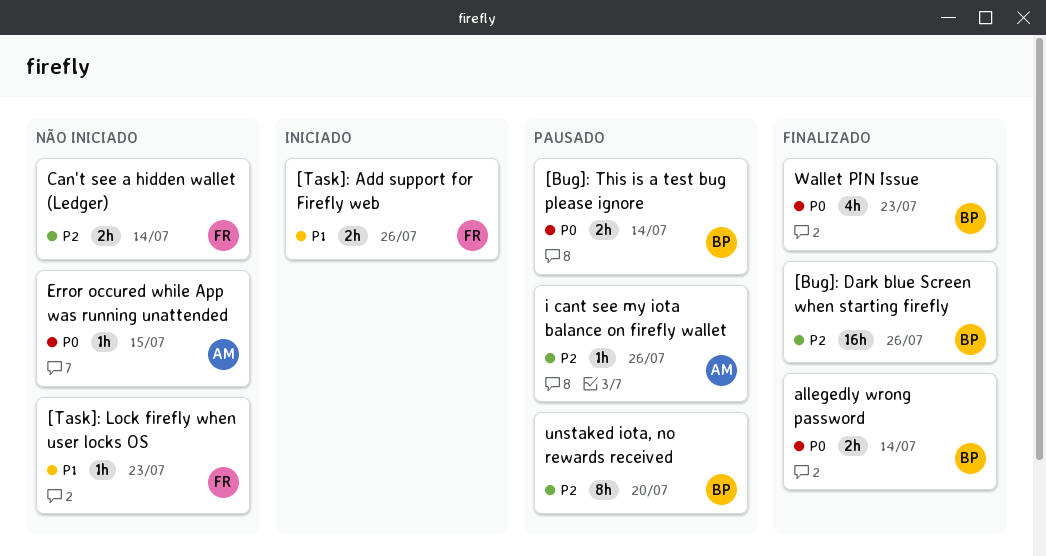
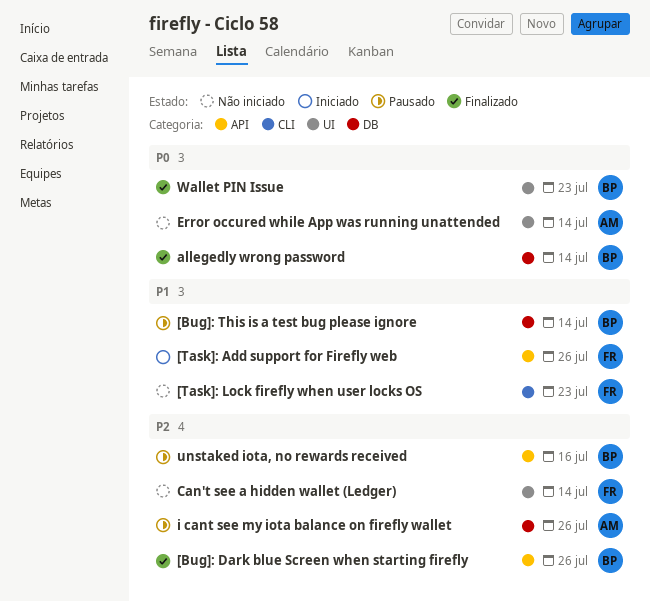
[Bug]: This is a test bug please ignore, priority: P0 -> P1
Error occured while App was running unattended, due: Jul 15 -> Jul 14
unstaked iota, no rewards received, due: Jul 20 -> Jul 16

